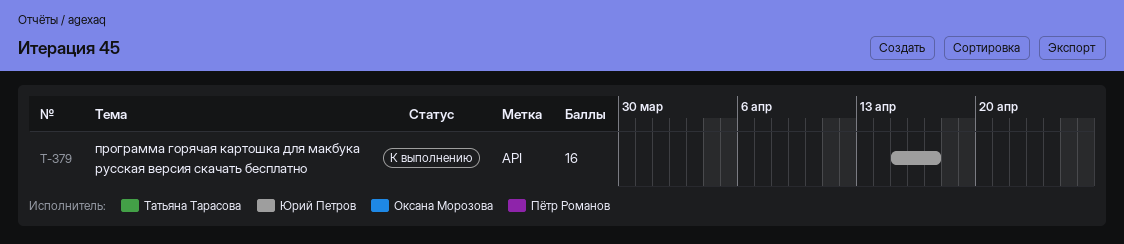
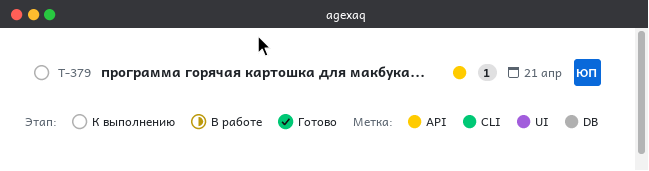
T-379, estimate: 16 -> 1
T-379, due: Apr 17 -> Apr 21

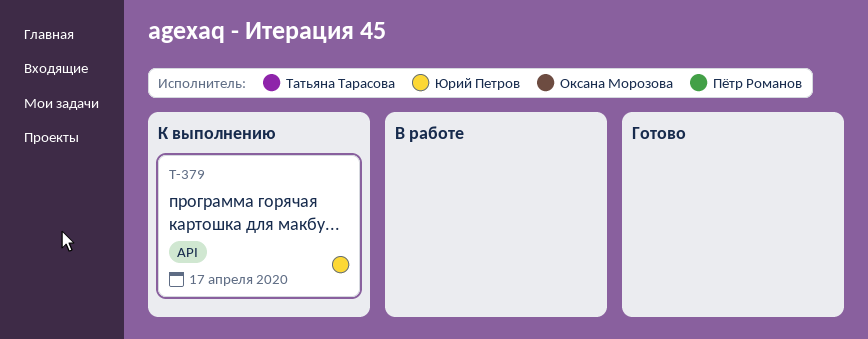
T-379, due: Apr 21 -> Apr 17

